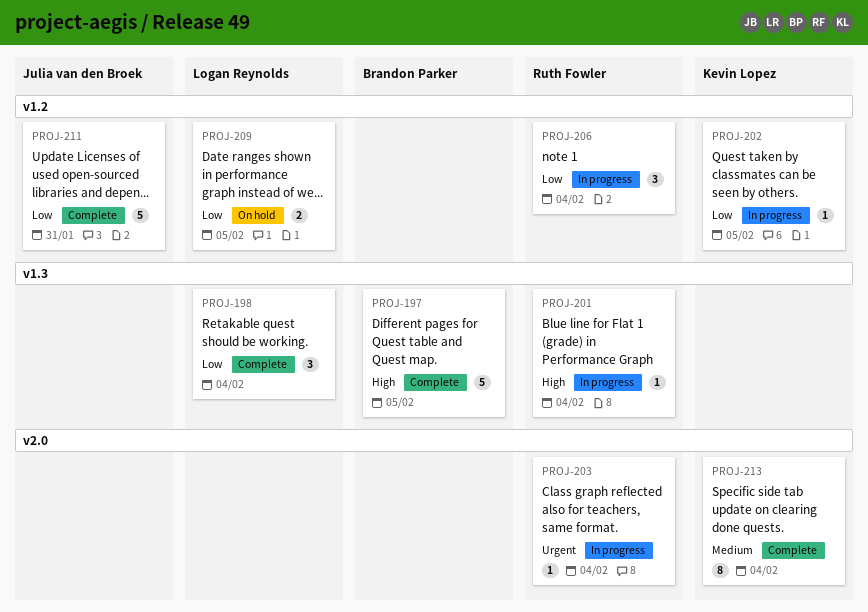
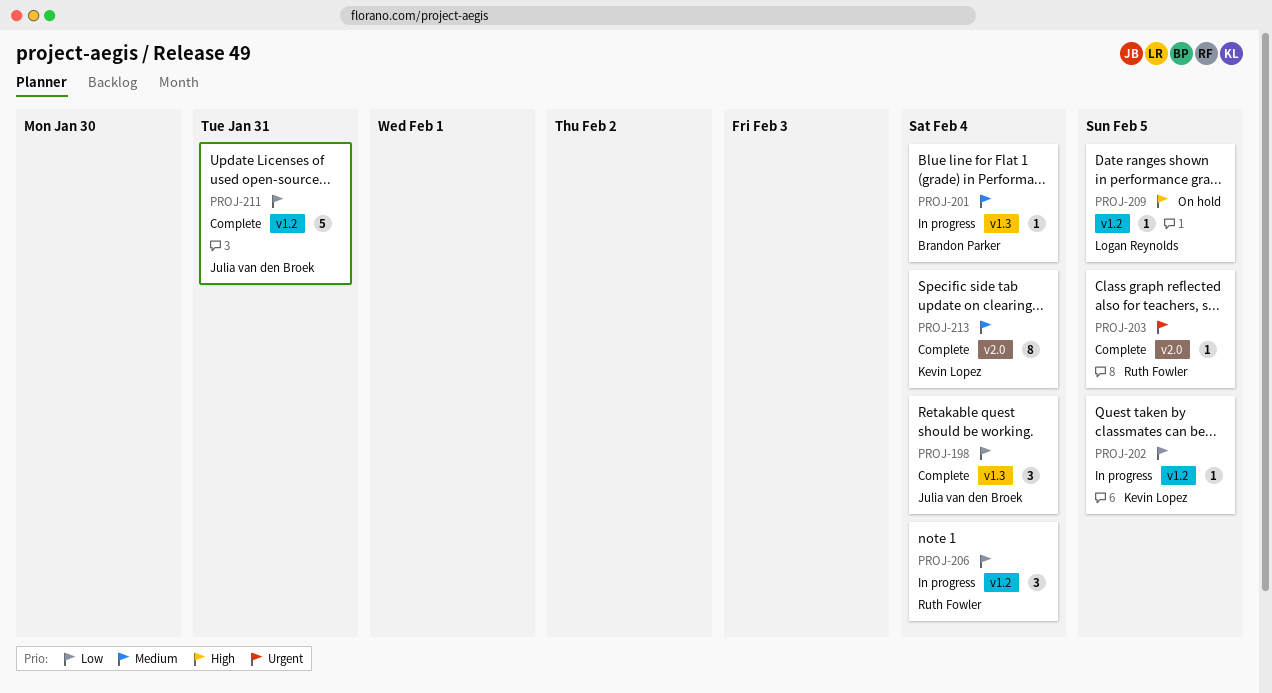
PROJ-197: present -> none
PROJ-198, owner: Logan Reynolds -> Julia van den Broek
PROJ-201, owner: Ruth Fowler -> Brandon Parker
PROJ-201, priority: High -> Medium
PROJ-203, status: In progress -> Complete
PROJ-203, due: Feb 4 -> Feb 5
PROJ-209, priority: Low -> High
PROJ-209, estimate: 2 -> 1

